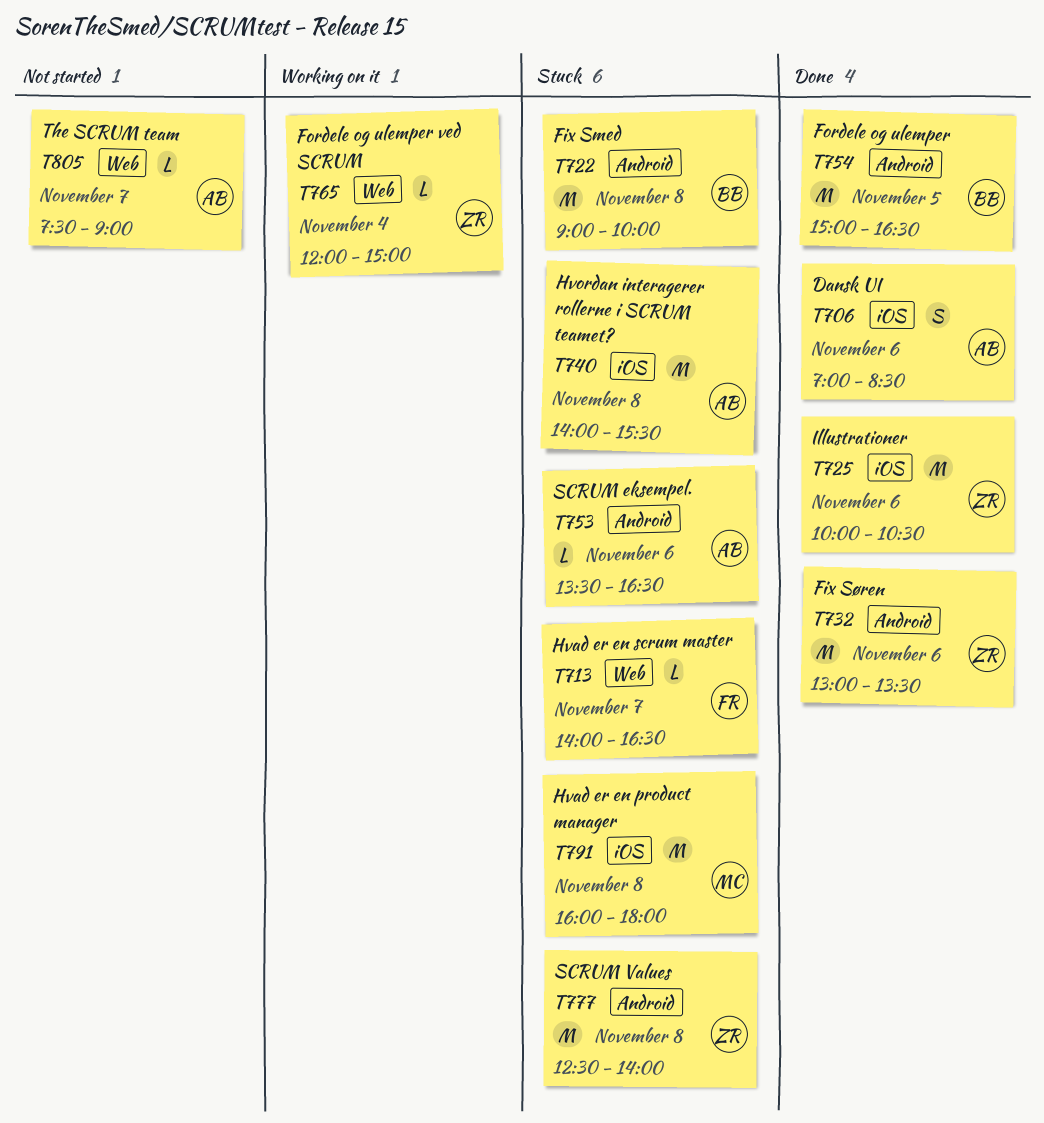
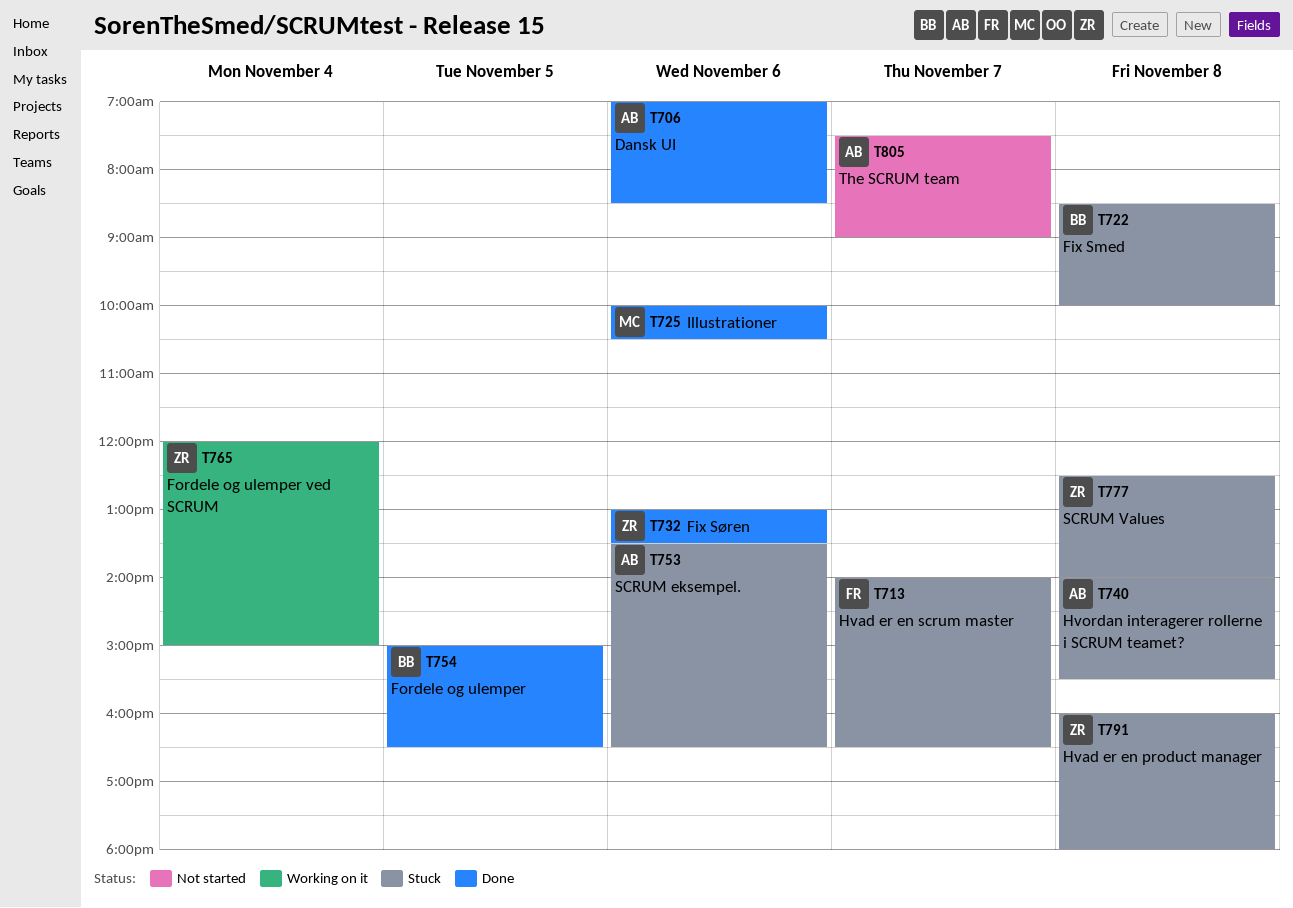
T722, begins: 09:00 -> 08:30
T725, owner: ZR -> MC
T791, owner: MC -> ZR

